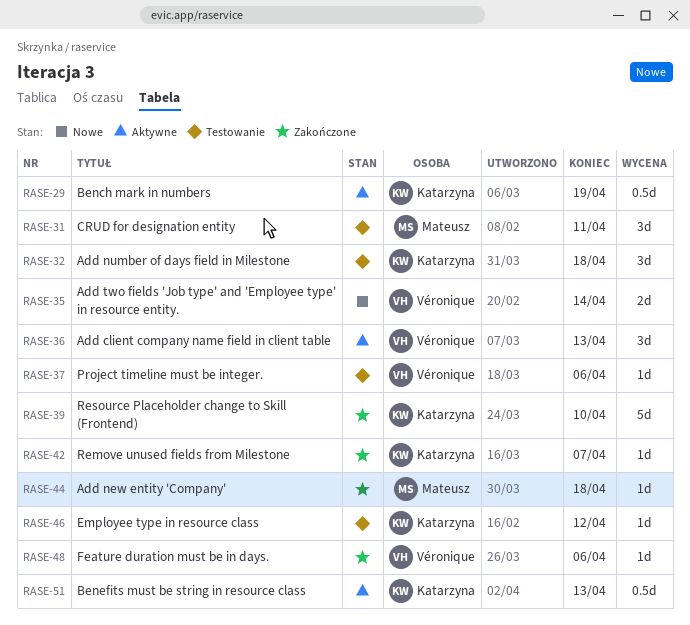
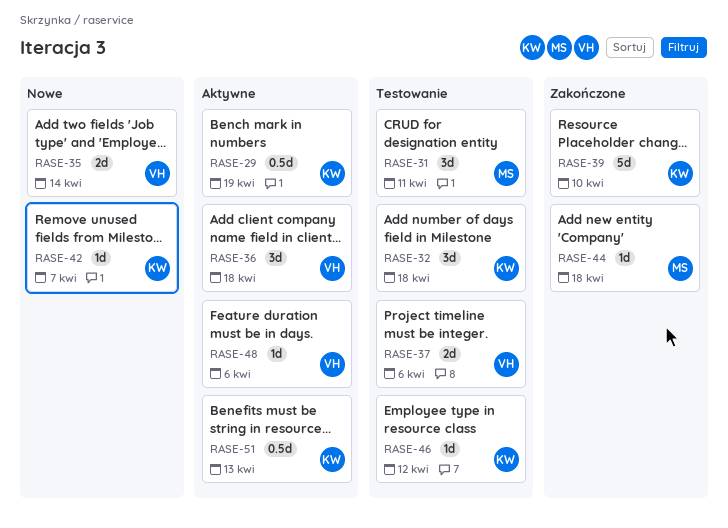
RASE-36, due: Apr 13 -> Apr 18
RASE-37, estimate: 1d -> 2d
RASE-42, status: Zakończone -> Nowe
RASE-48, status: Zakończone -> Aktywne

